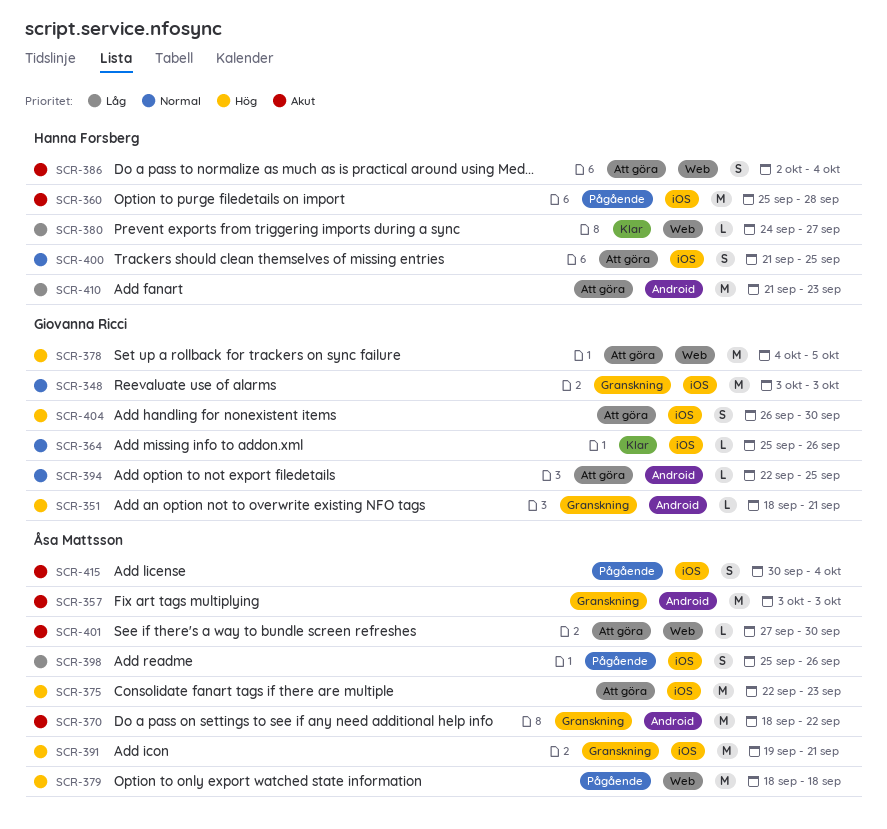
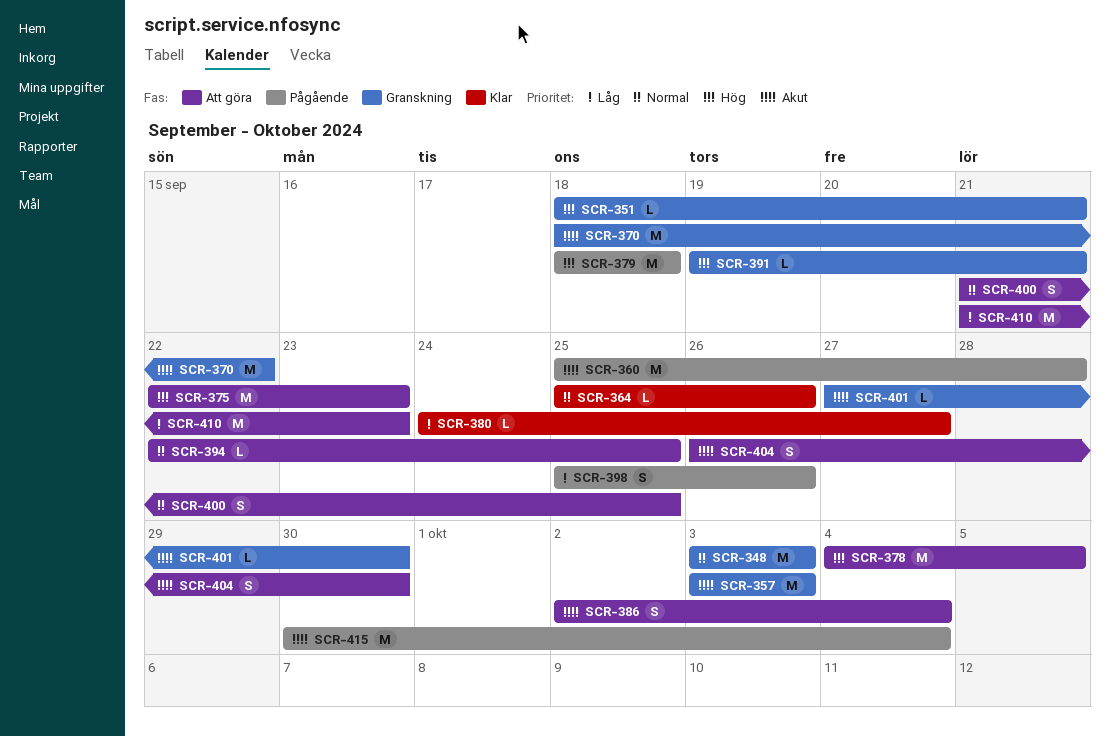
SCR-391, estimate: M -> L
SCR-401, status: Att göra -> Granskning
SCR-404, priority: Hög -> Akut
SCR-415, estimate: S -> M

